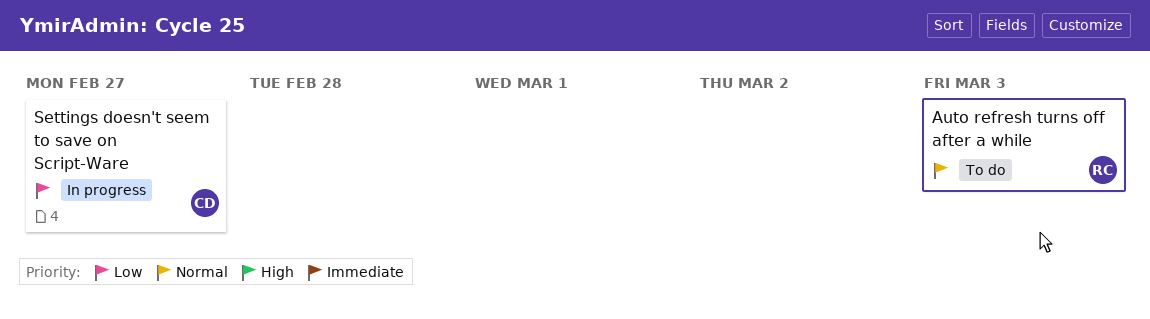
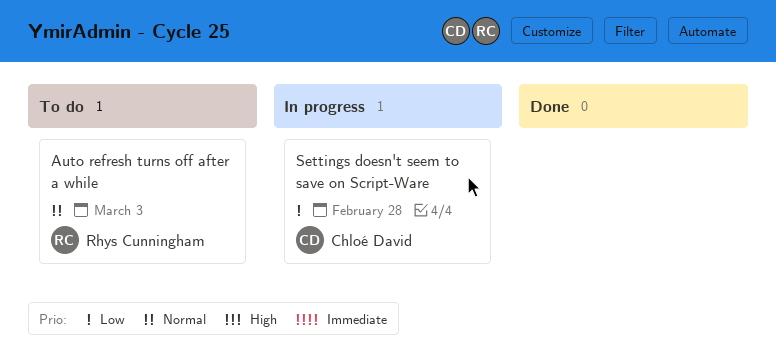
Settings doesn't seem to save on Script-Ware, due: Feb 27 -> Feb 28

